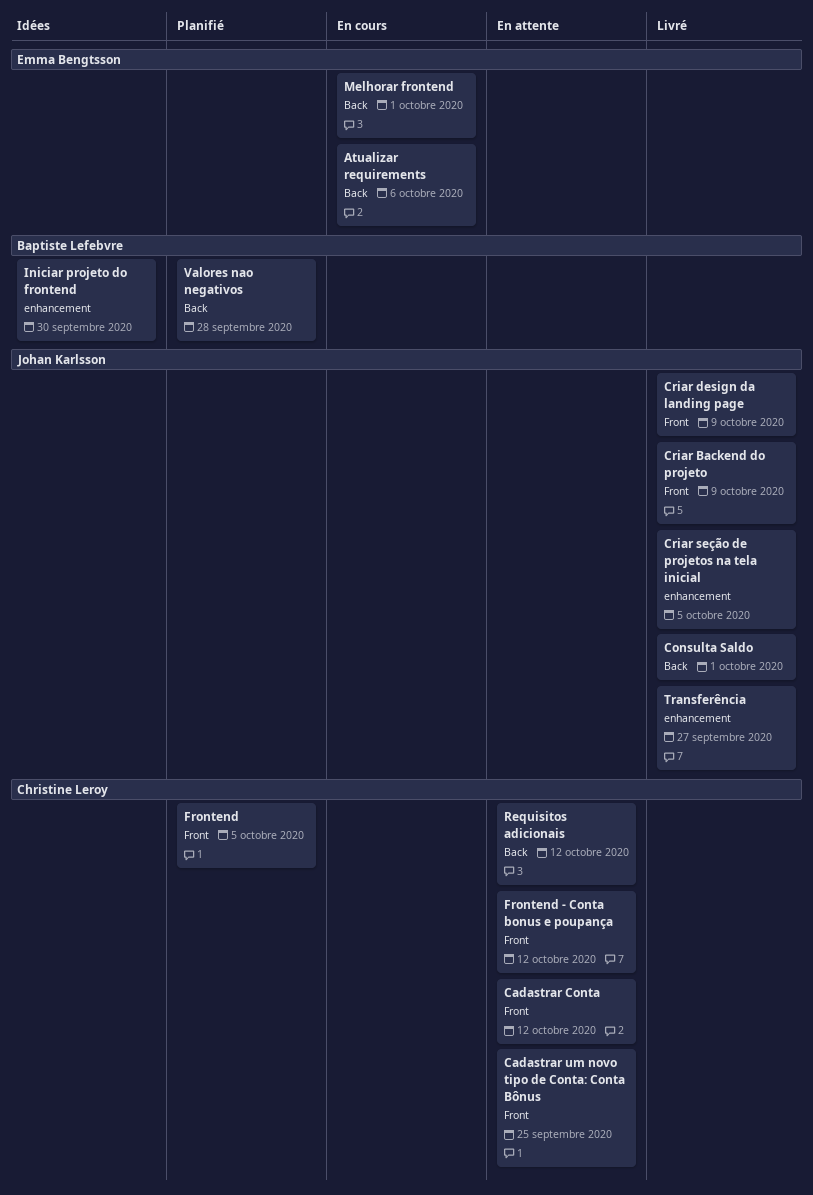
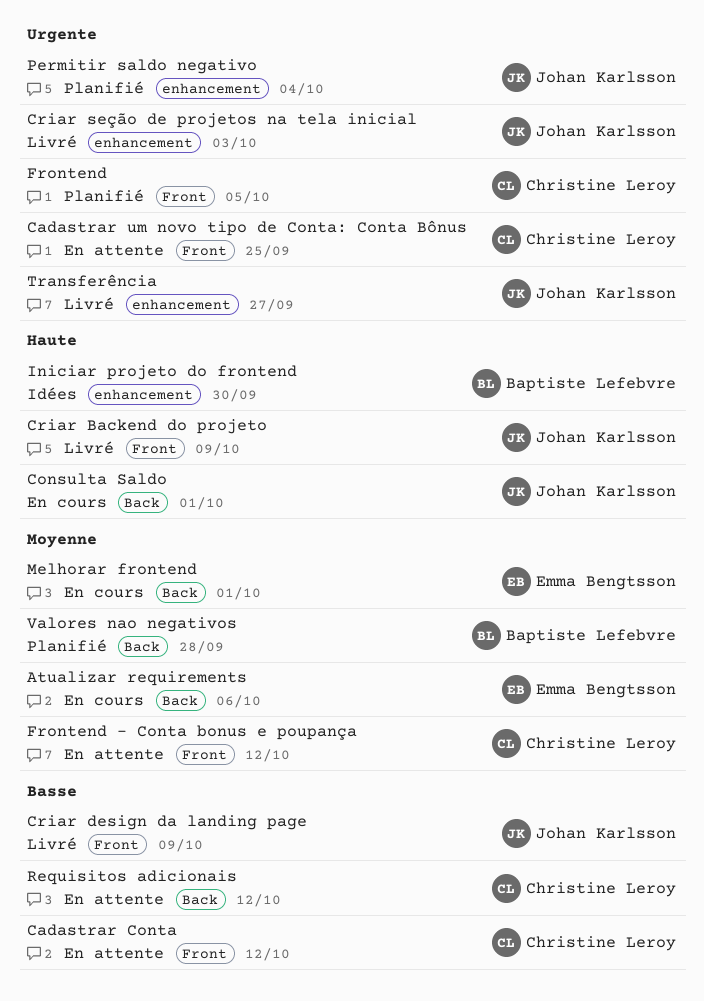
Consulta Saldo, status: Livré -> En cours
Criar seção de projetos na tela inicial, due: Oct 5 -> Oct 3
Permitir saldo negativo: none -> present

